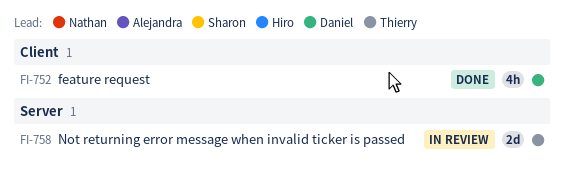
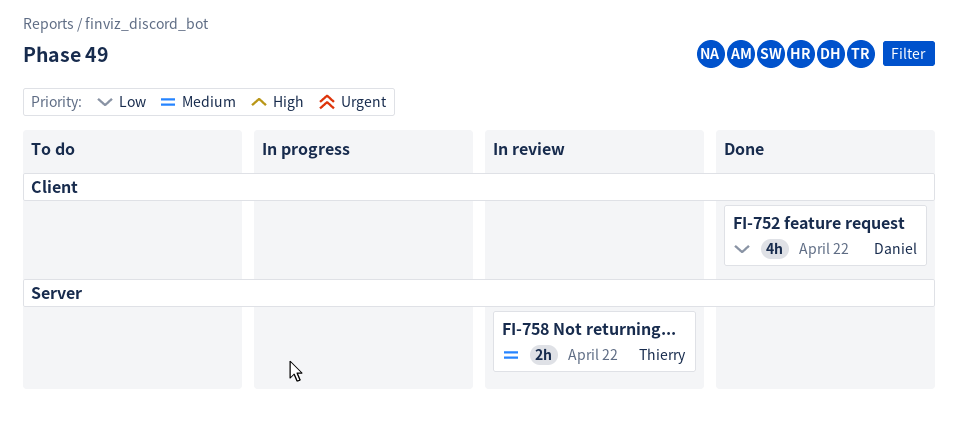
FI-758, estimate: 2d -> 2h

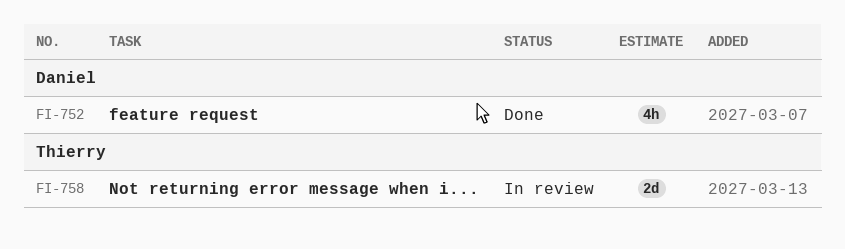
FI-758, estimate: 2h -> 2d

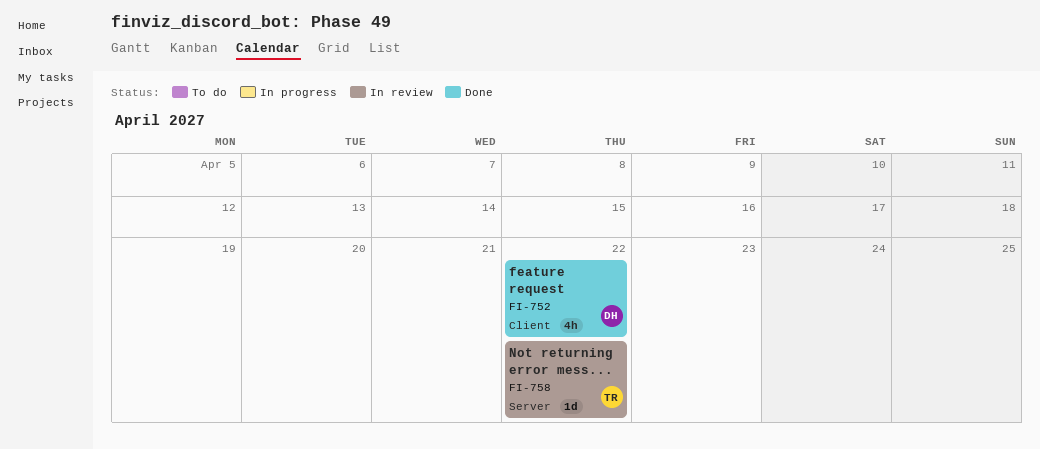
FI-758, estimate: 2d -> 1d

